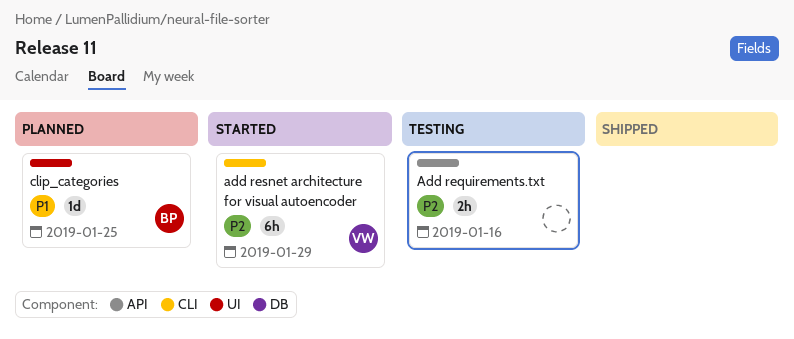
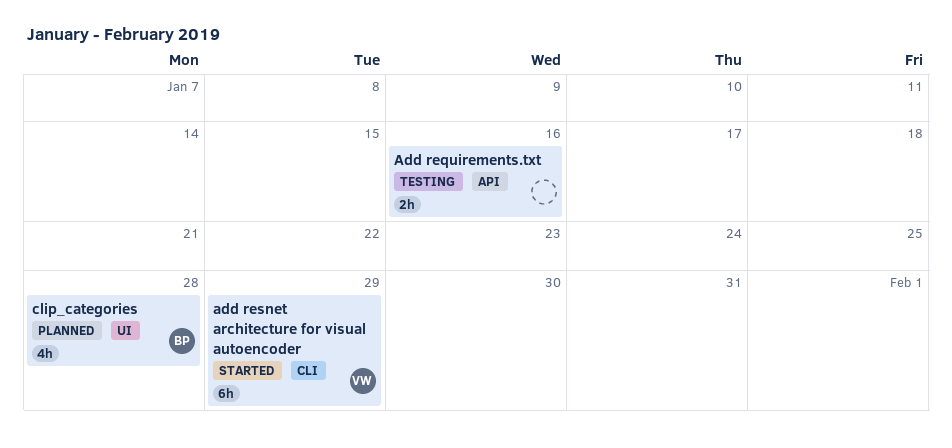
clip_categories, estimate: 1d -> 4h
clip_categories, due: Jan 25 -> Jan 28

